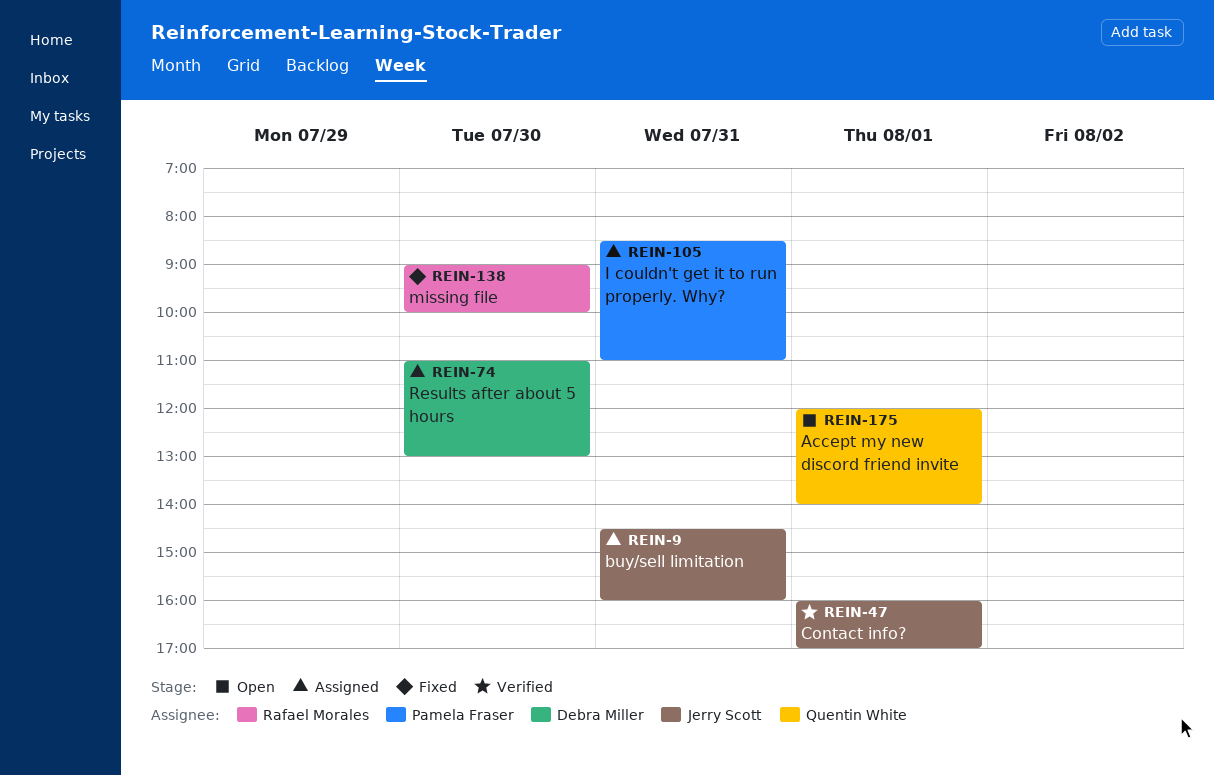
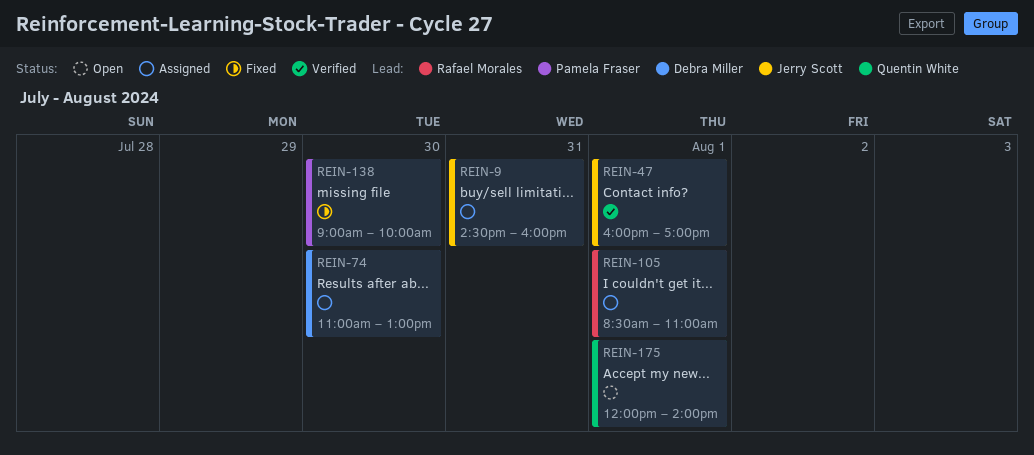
REIN-105, owner: Pamela Fraser -> Rafael Morales
REIN-105, day: Jul 31 -> Aug 1
REIN-138, owner: Rafael Morales -> Pamela Fraser

